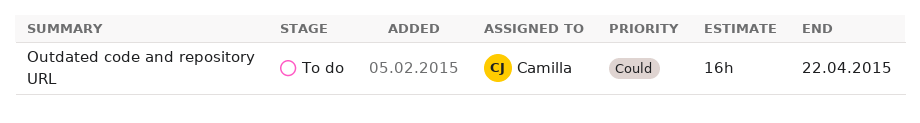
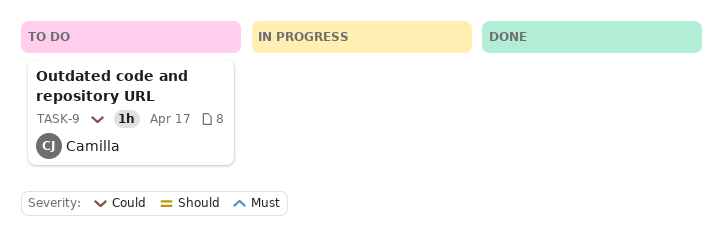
Outdated code and repository URL, estimate: 16h -> 1h
Outdated code and repository URL, due: Apr 22 -> Apr 17

